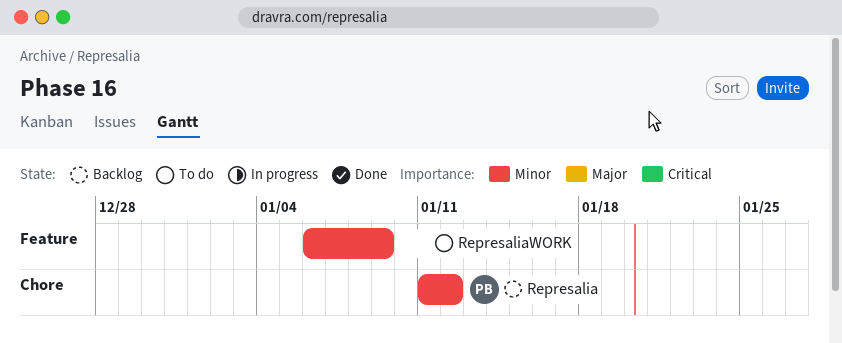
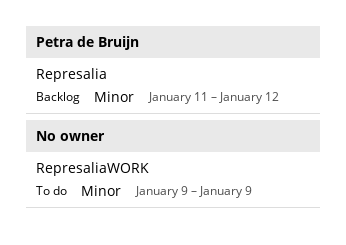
RepresaliaWORK, start: Jan 6 -> Jan 9

